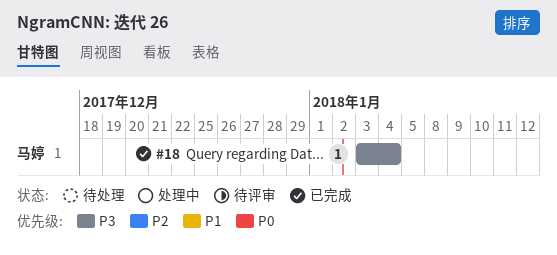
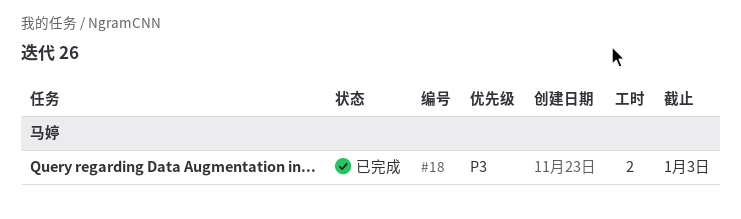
#18, estimate: 1 -> 2
#18, due: Jan 4 -> Jan 3

